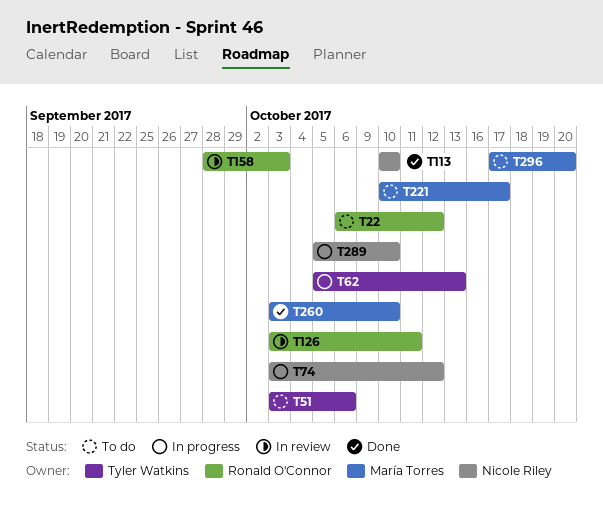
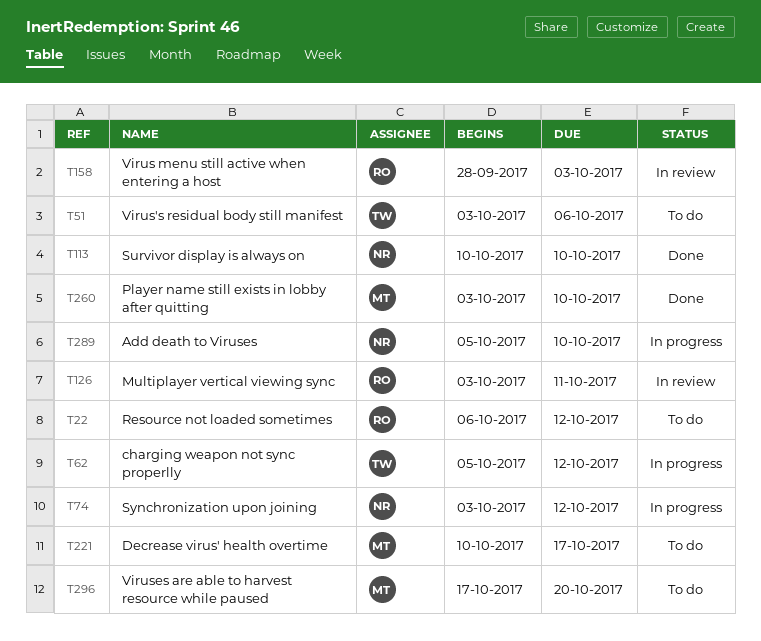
T62, due: Oct 13 -> Oct 12

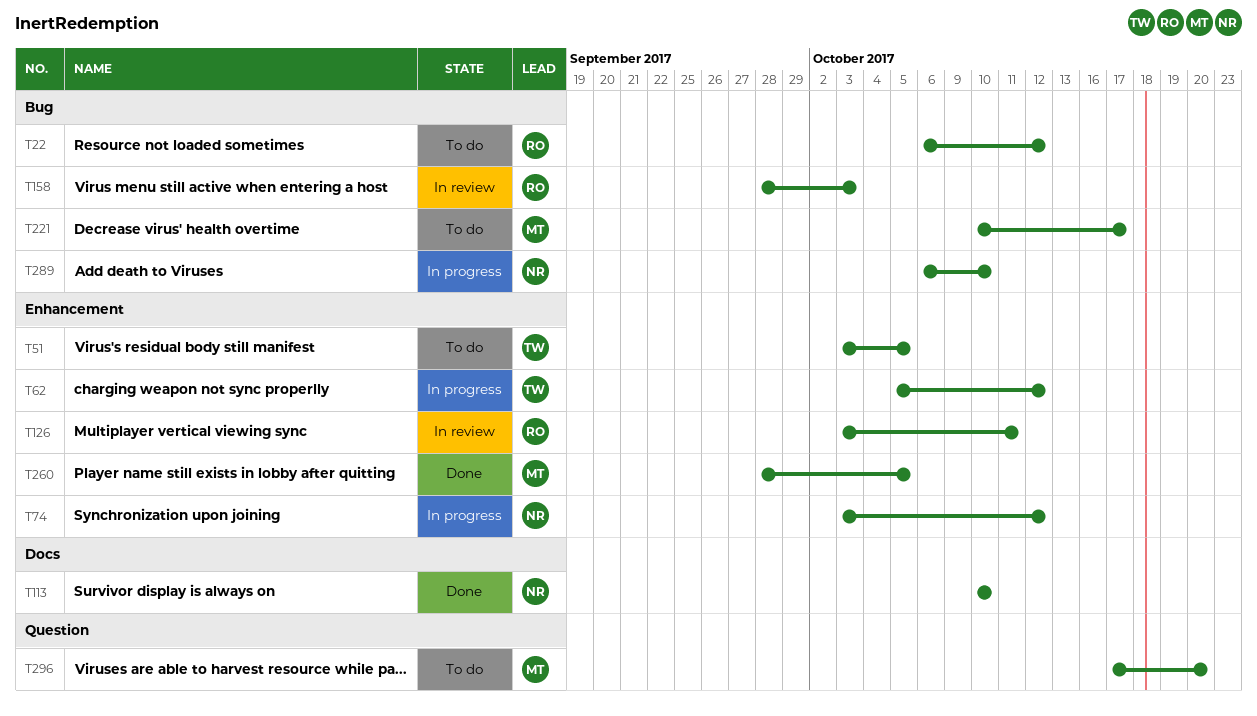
T51, due: Oct 6 -> Oct 5
T260, start: Oct 3 -> Sep 28
T260, due: Oct 10 -> Oct 5
T289, start: Oct 5 -> Oct 6

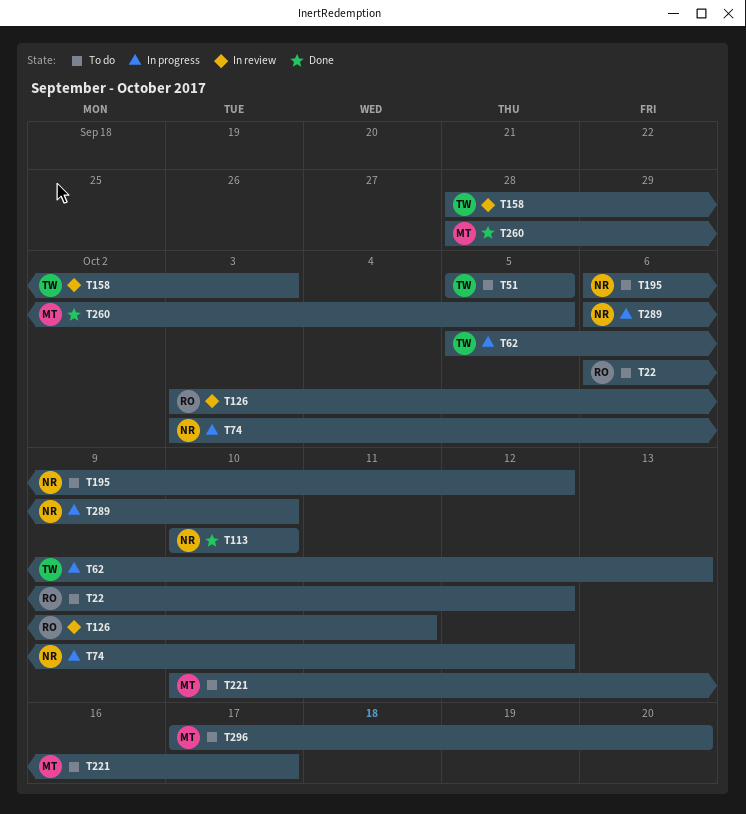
T51, start: Oct 3 -> Oct 5
T62, due: Oct 12 -> Oct 13
T158, owner: RO -> TW
T195: none -> present

